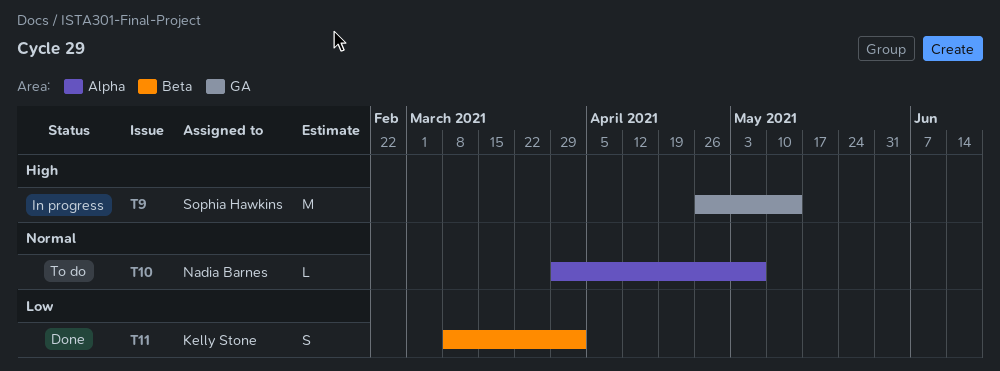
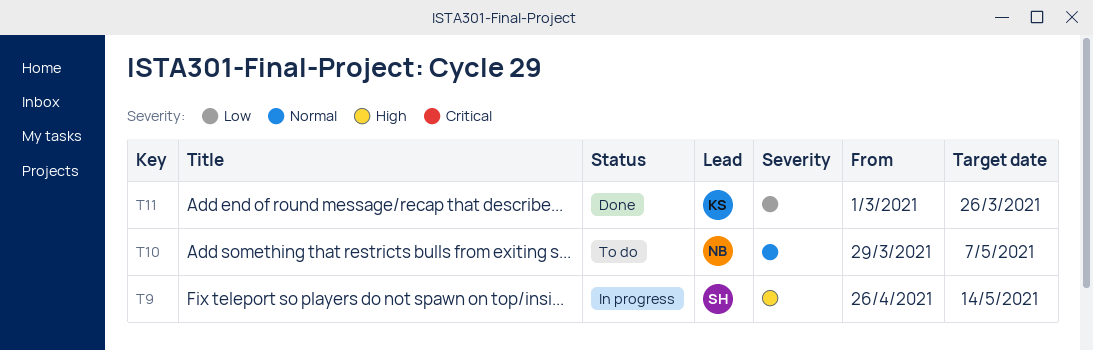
T11, start: Mar 8 -> Mar 1
T11, due: Apr 2 -> Mar 26

